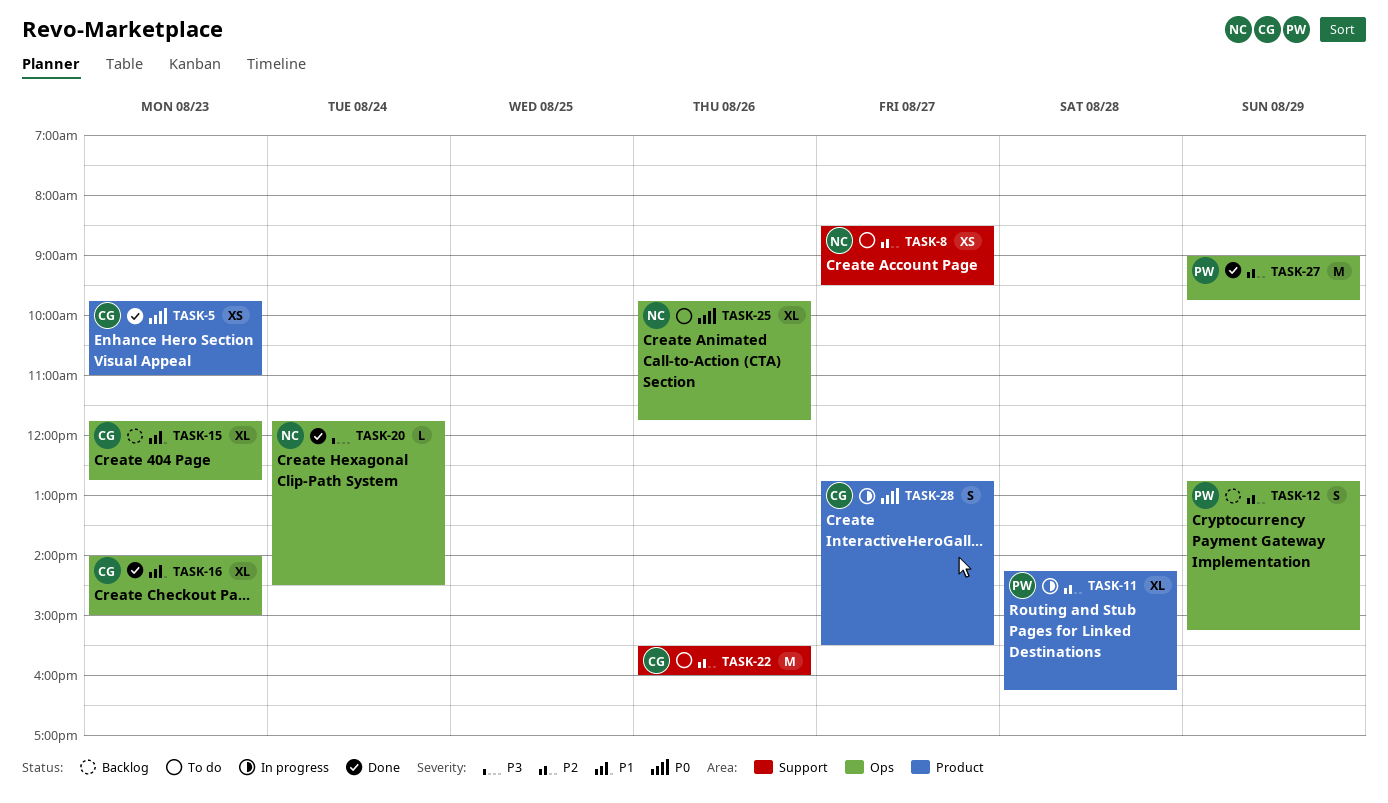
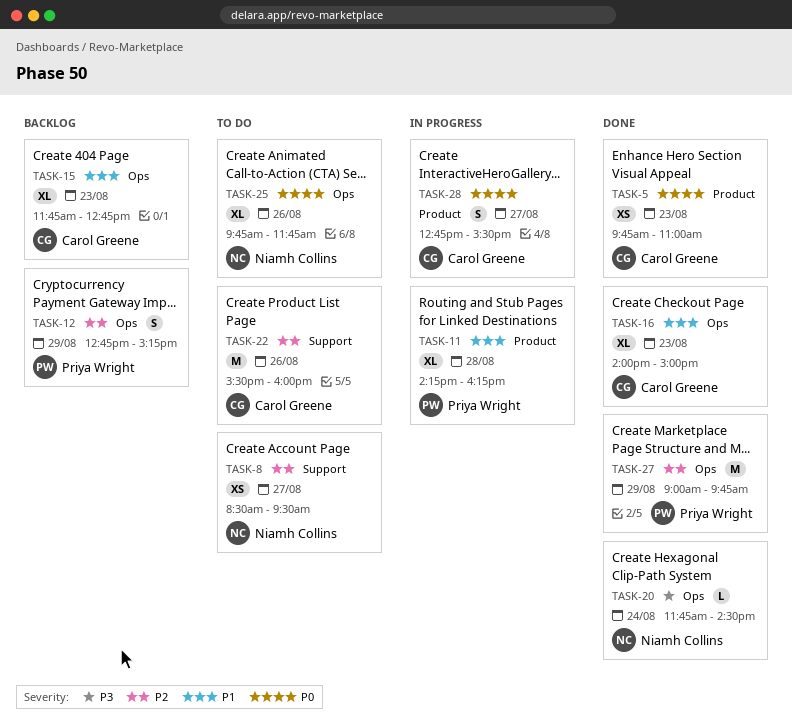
TASK-11, priority: P2 -> P1

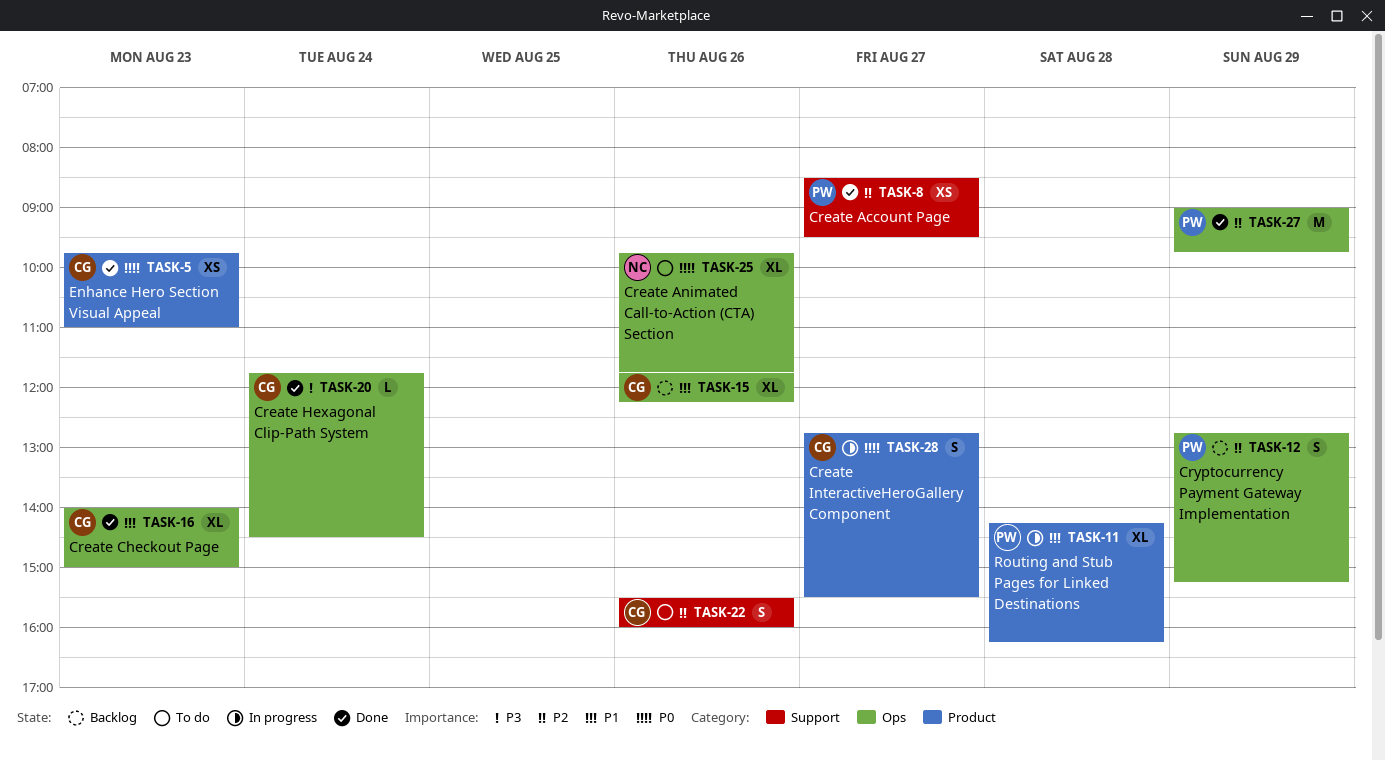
TASK-8, status: To do -> Done
TASK-8, owner: Niamh Collins -> Priya Wright
TASK-15, day: Aug 23 -> Aug 26
TASK-15, ends: 12:45 -> 12:15
TASK-20, owner: Niamh Collins -> Carol Greene
TASK-22, estimate: M -> S

